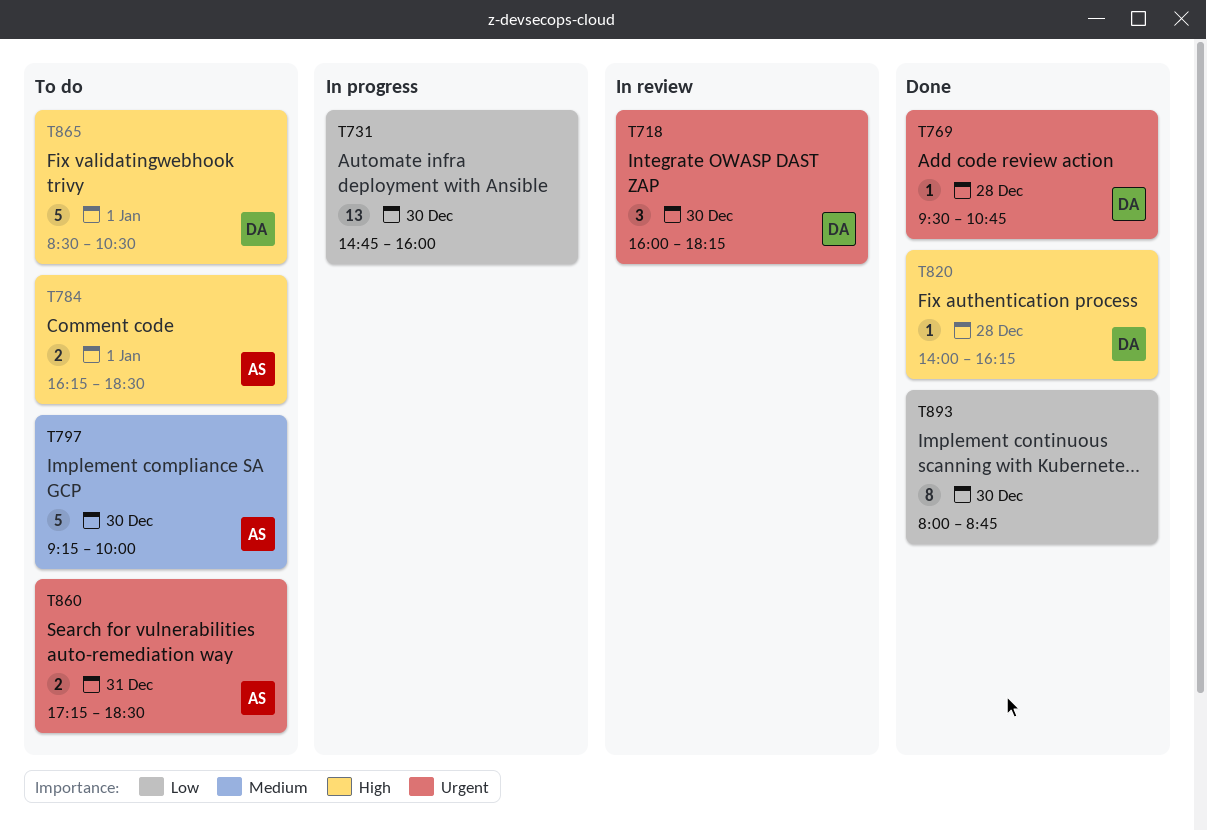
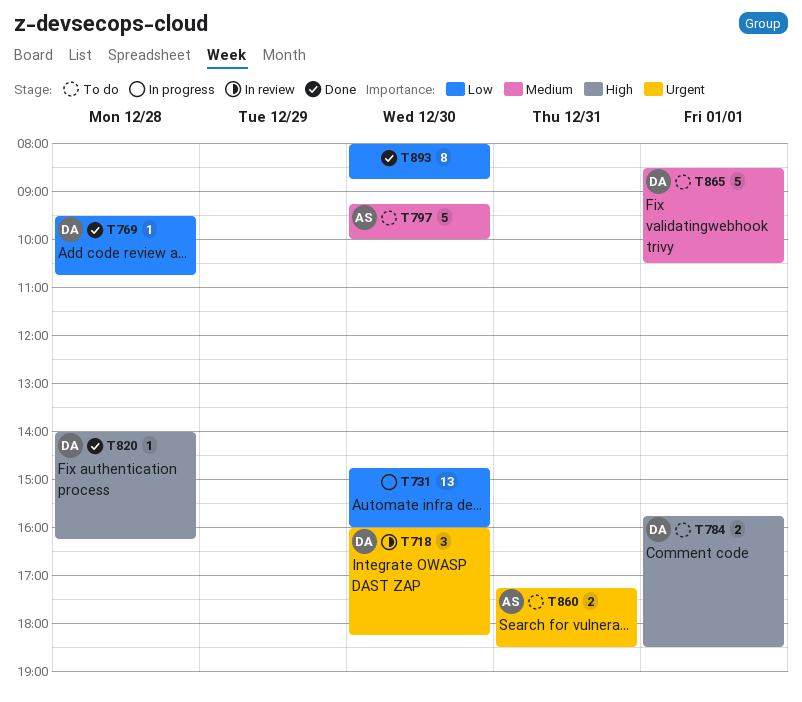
T769, priority: Urgent -> Low
T784, owner: AS -> DA
T784, begins: 16:15 -> 15:45
T865, priority: High -> Medium

